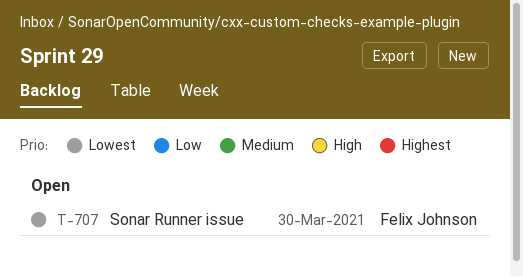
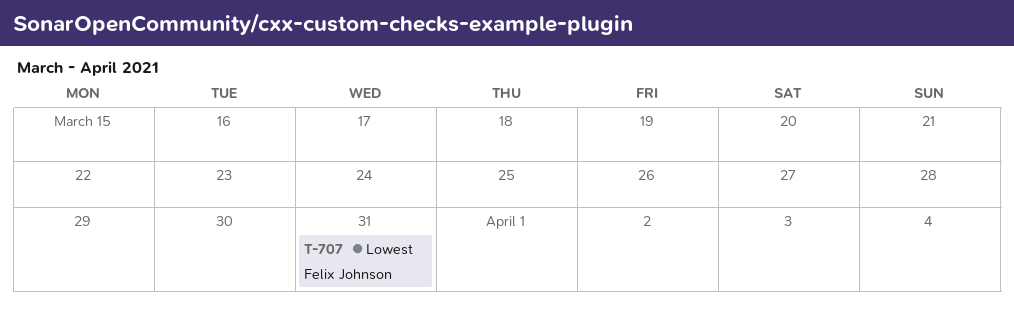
T-707, due: Mar 30 -> Mar 31

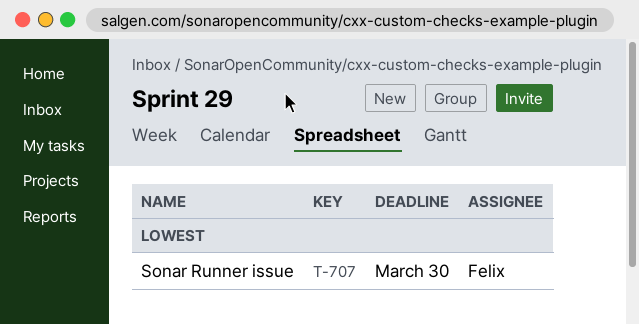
T-707, due: Mar 31 -> Mar 30

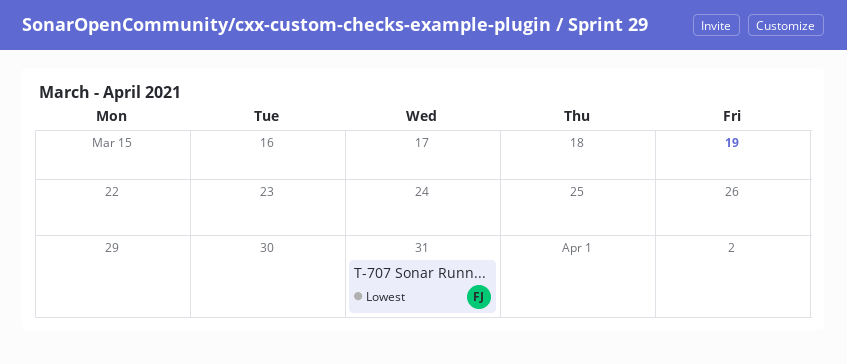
T-707, due: Mar 30 -> Mar 31

